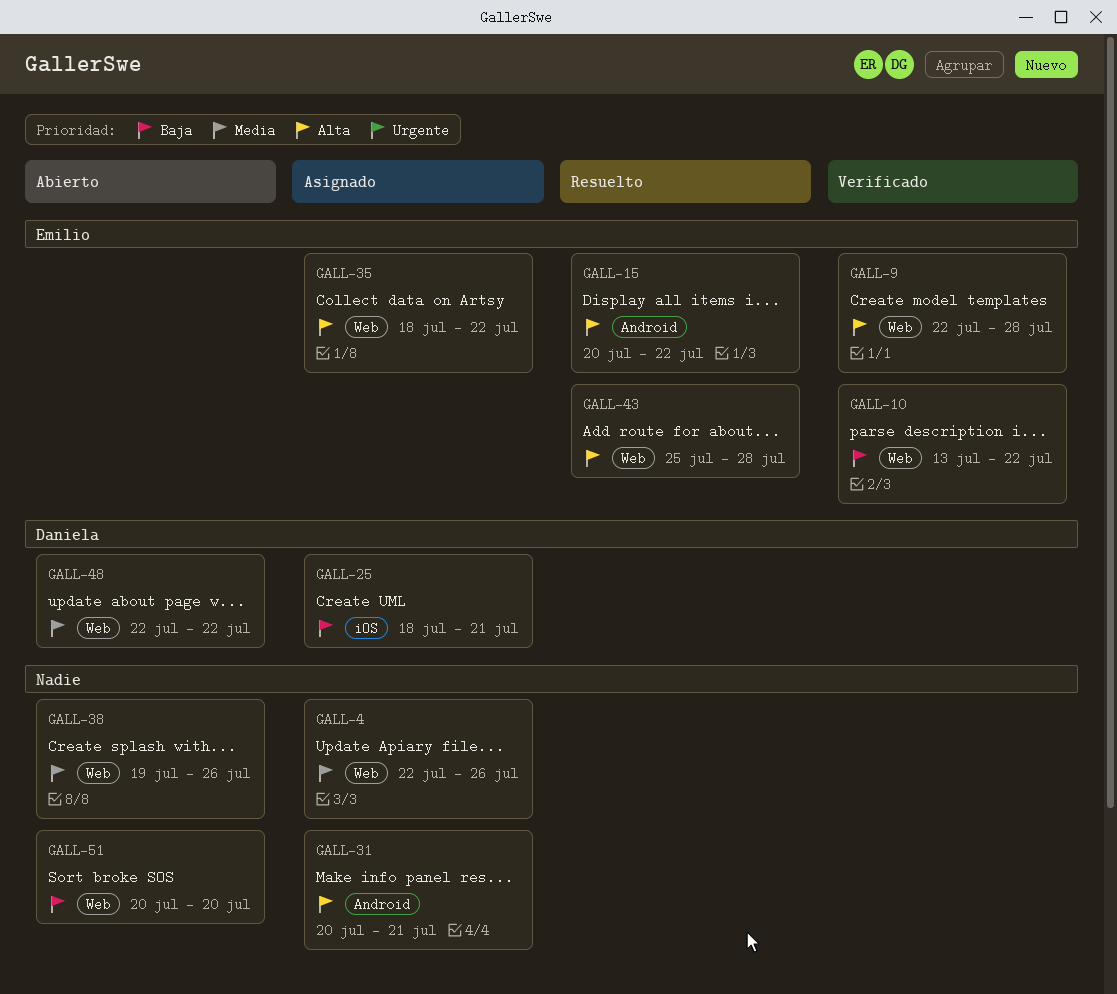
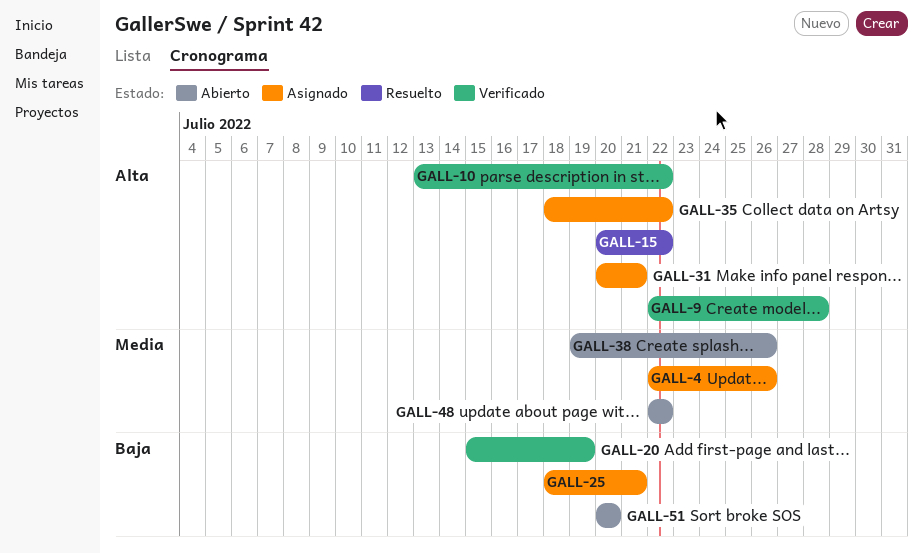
GALL-10, priority: Baja -> Alta
GALL-20: none -> present
GALL-43: present -> none

